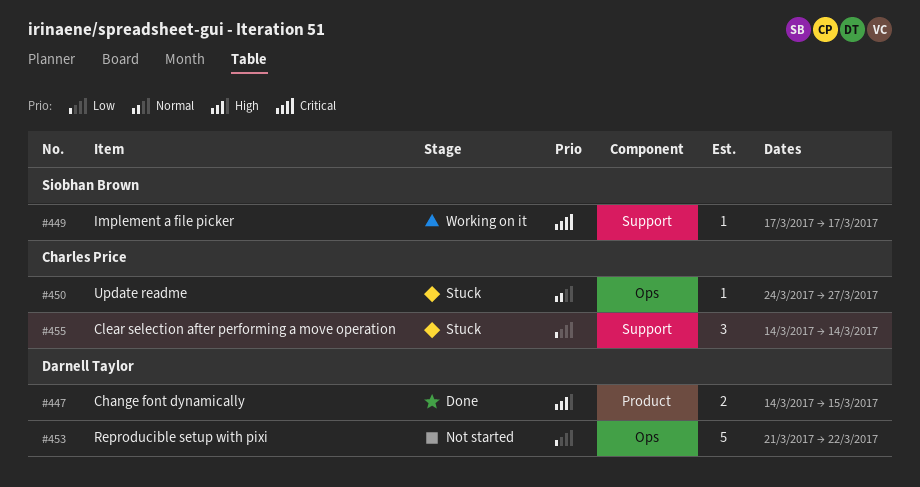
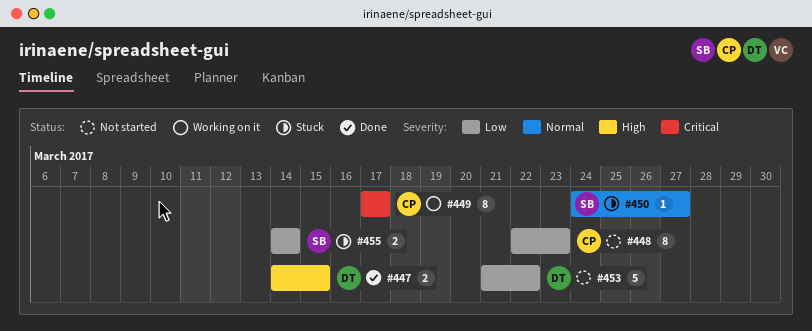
#448: none -> present
#449, owner: Siobhan Brown -> Charles Price
#449, estimate: 1 -> 8
#450, owner: Charles Price -> Siobhan Brown
#455, owner: Charles Price -> Siobhan Brown
#455, estimate: 3 -> 2

